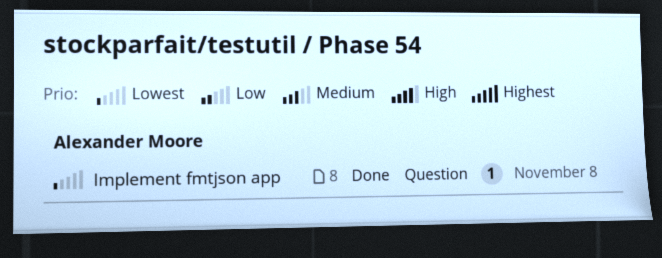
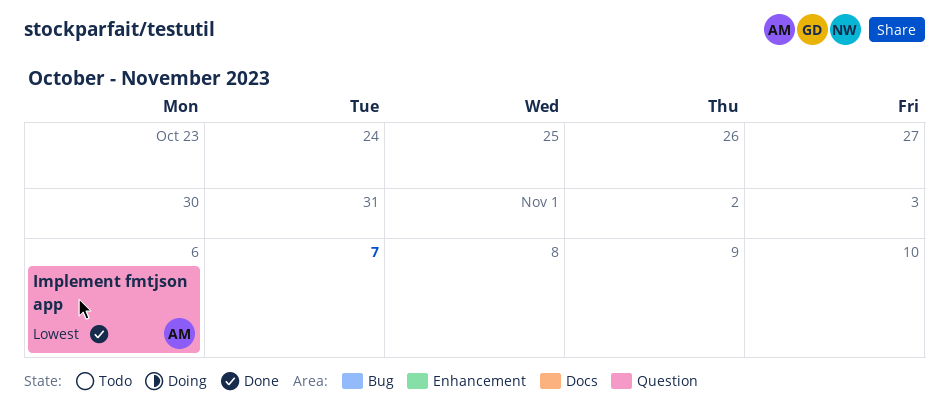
Implement fmtjson app, due: Nov 8 -> Nov 6

